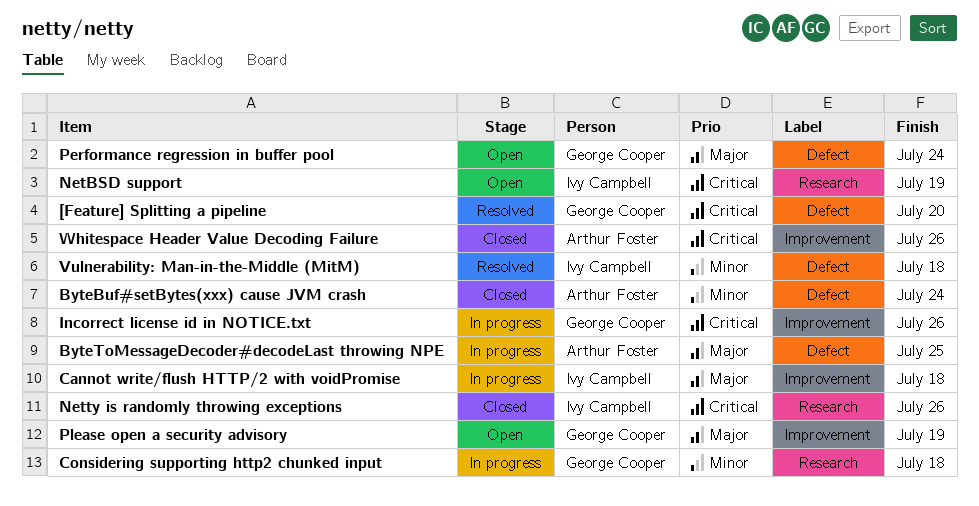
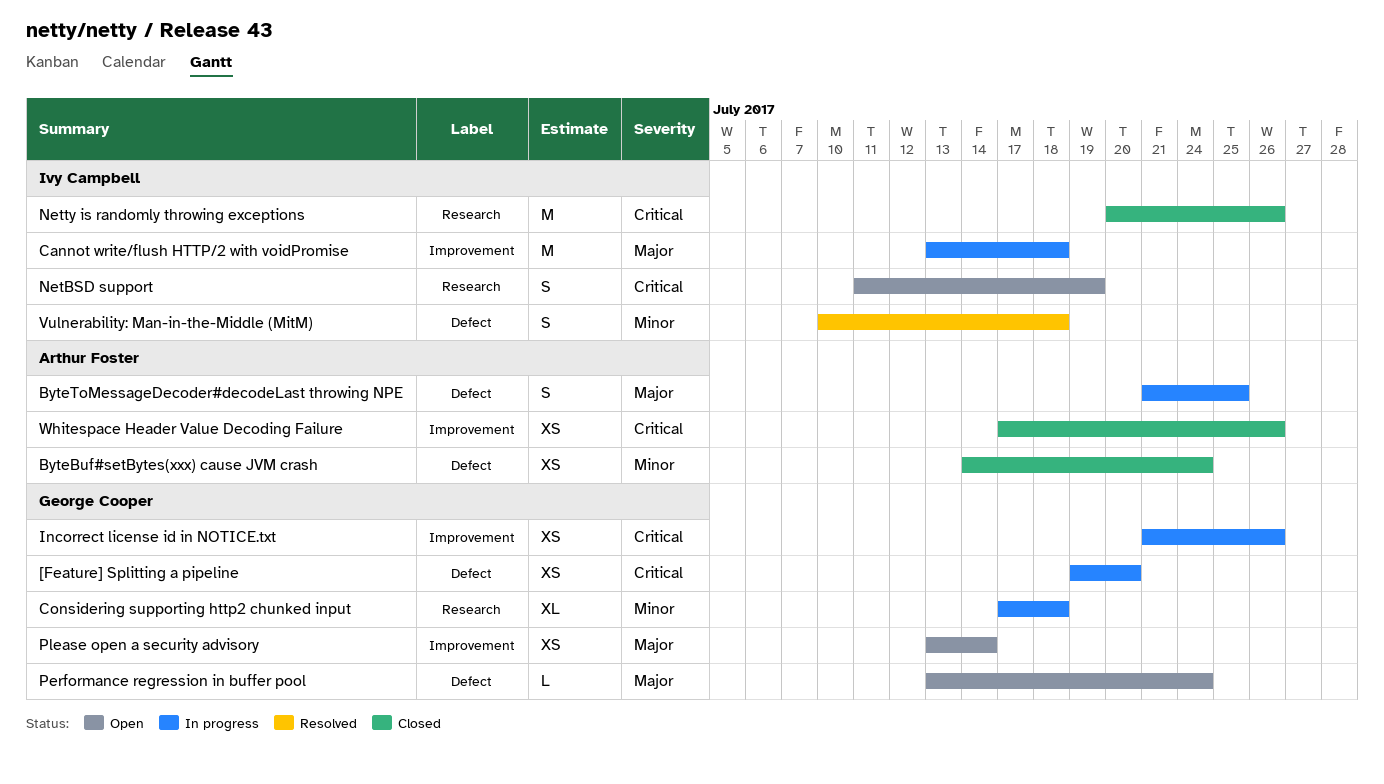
[Feature] Splitting a pipeline, status: Resolved -> In progress
Please open a security advisory, due: Jul 19 -> Jul 14

